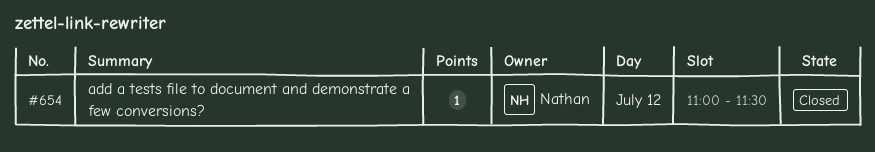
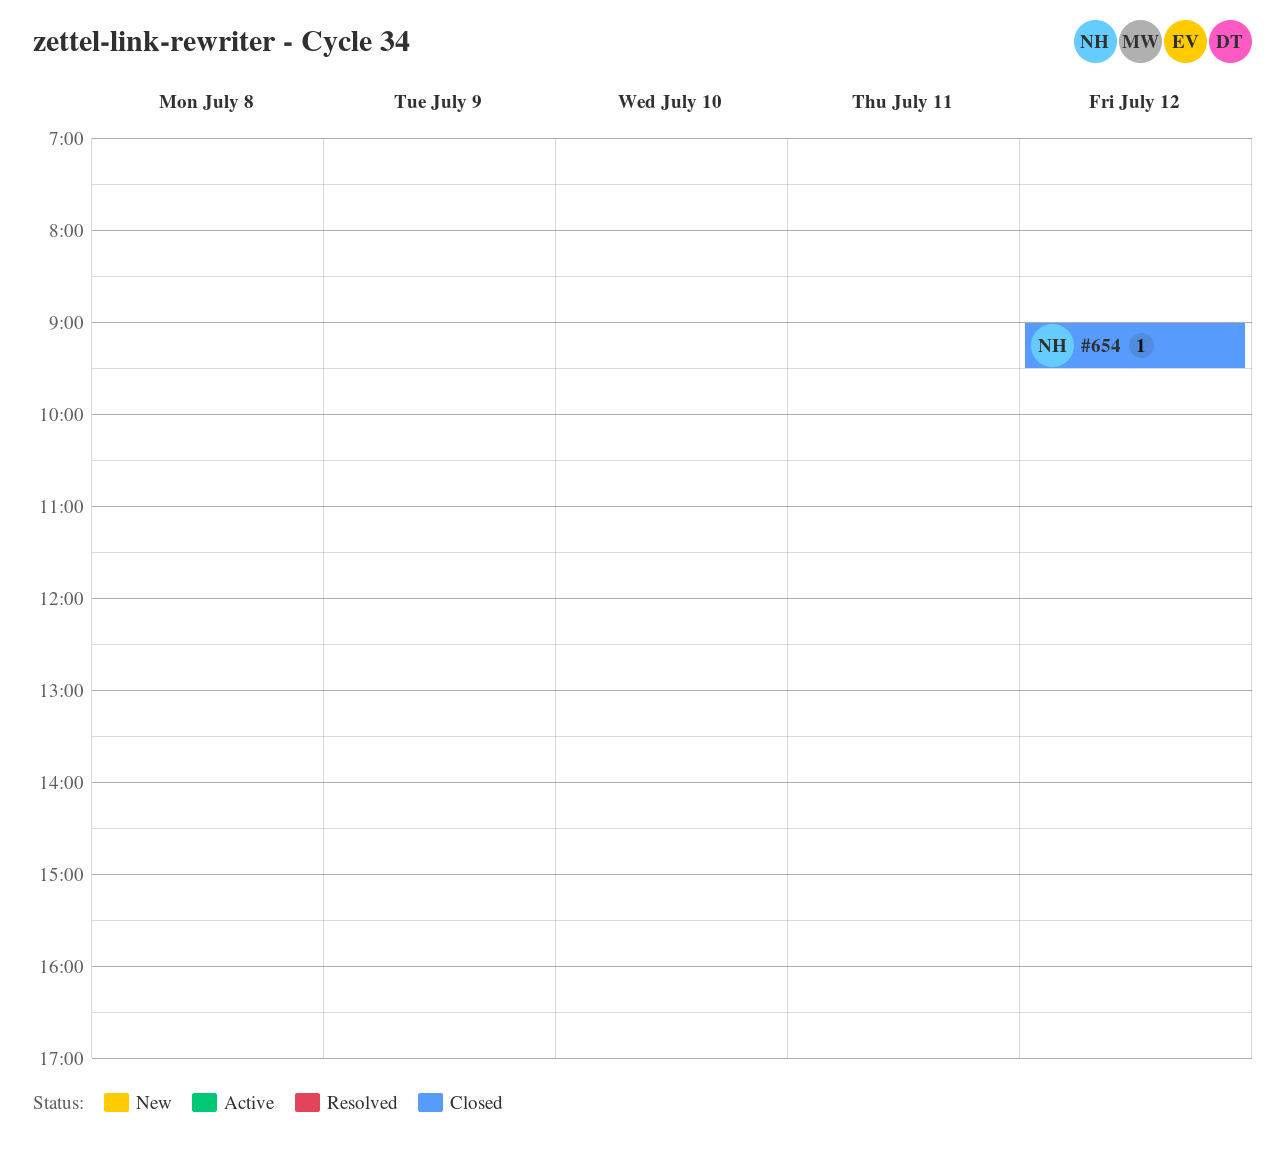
#654, begins: 11:00 -> 09:00
#654, ends: 11:30 -> 09:30

